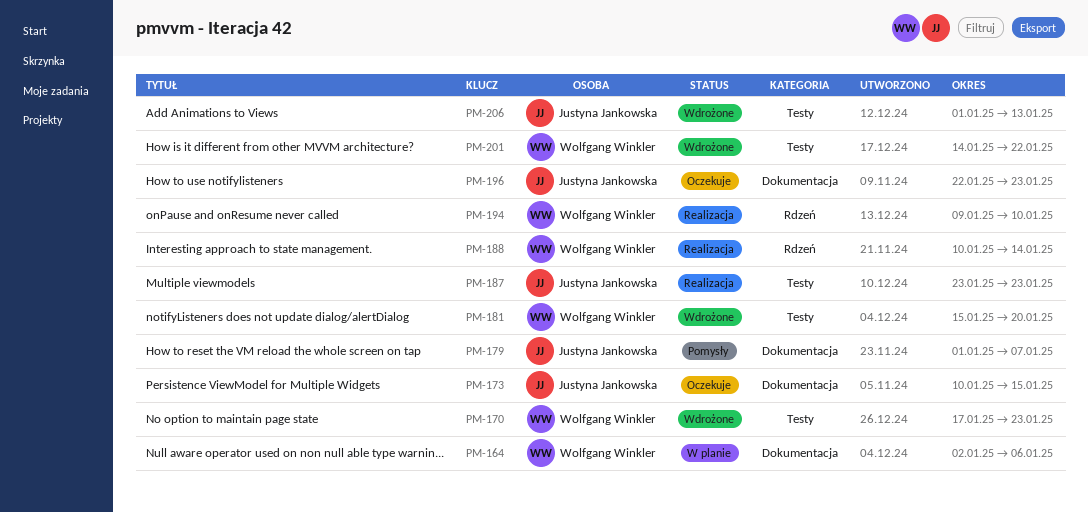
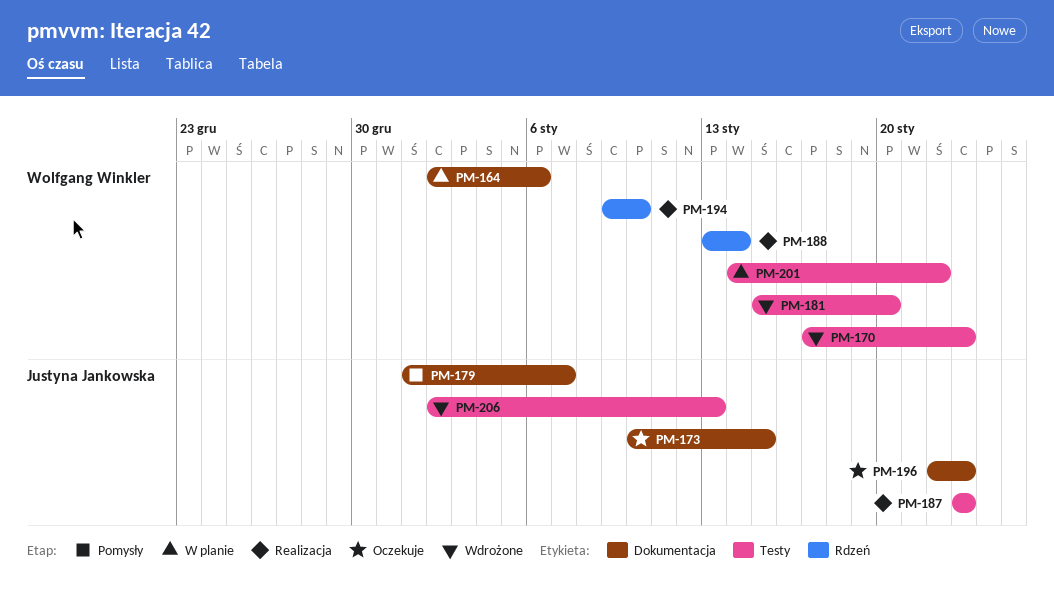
PM-188, start: Jan 10 -> Jan 13
PM-201, status: Wdrożone -> W planie
PM-206, start: Jan 1 -> Jan 2

